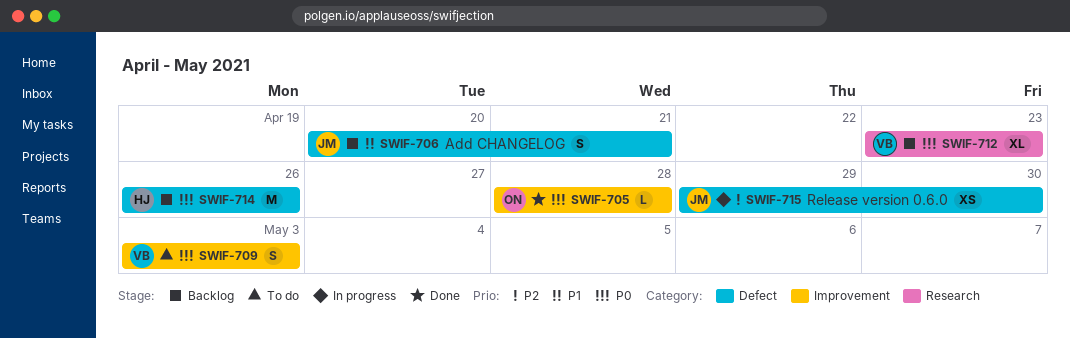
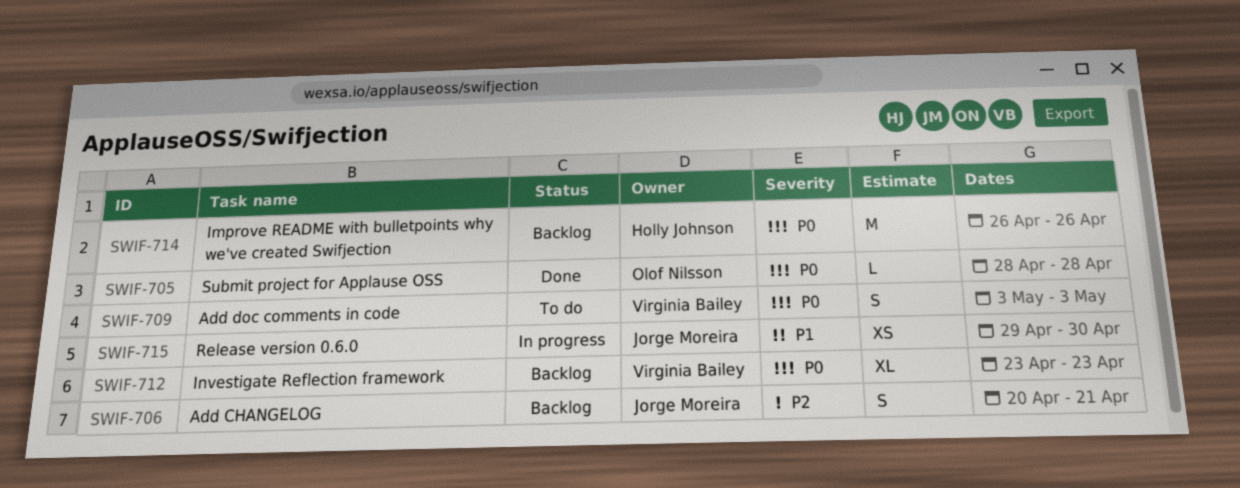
SWIF-706, priority: P1 -> P2
SWIF-715, priority: P2 -> P1

